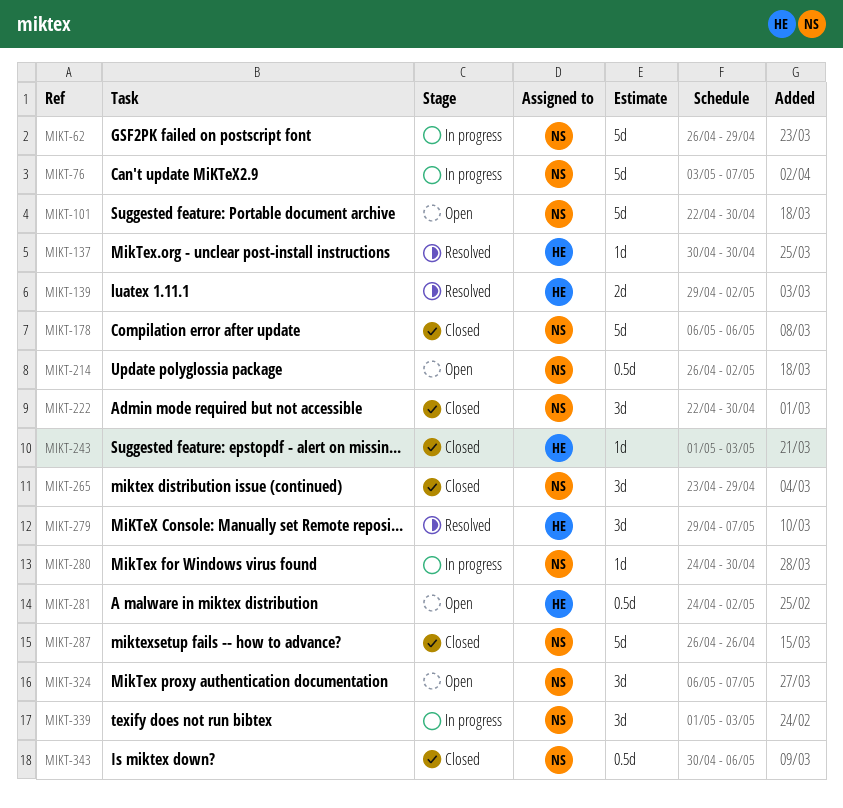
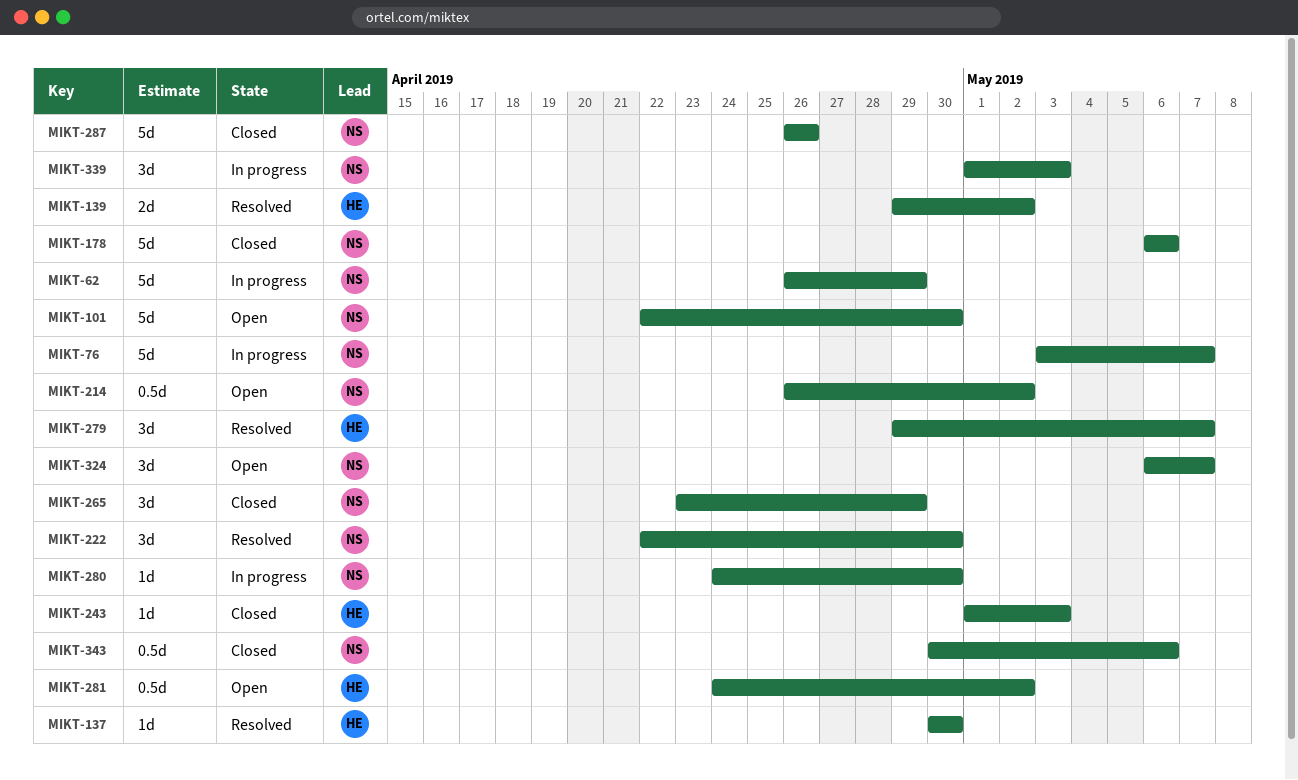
MIKT-222, status: Closed -> Resolved

